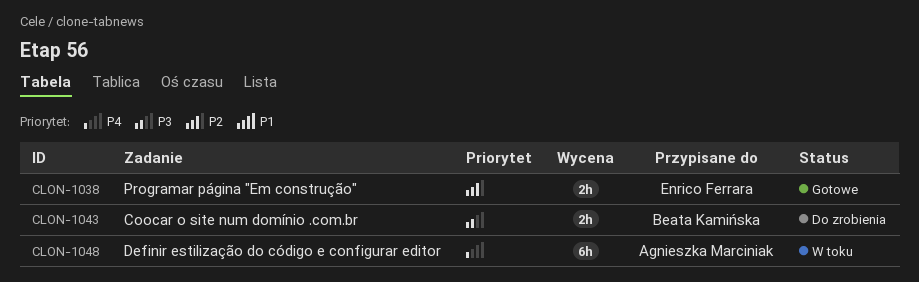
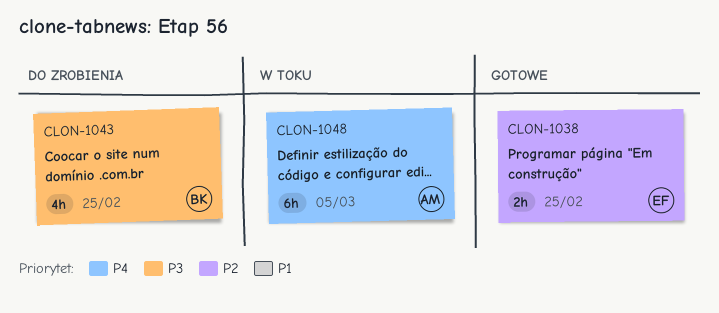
CLON-1043, estimate: 2h -> 4h

